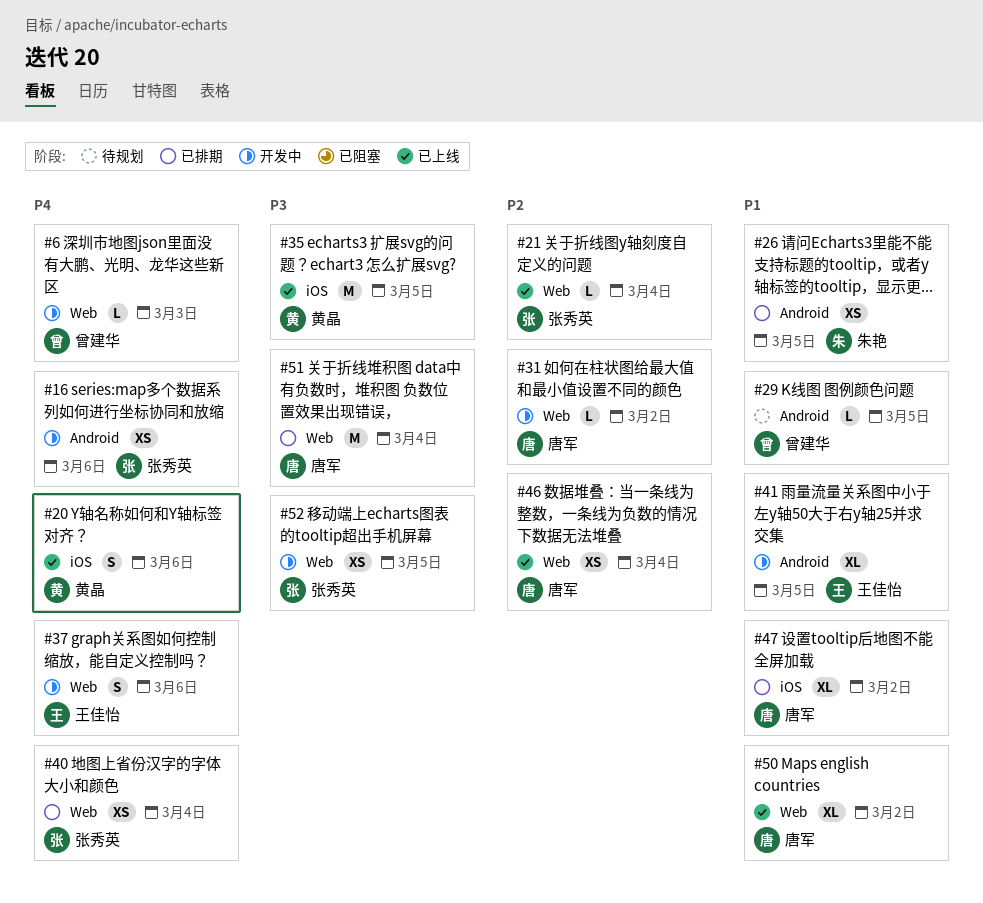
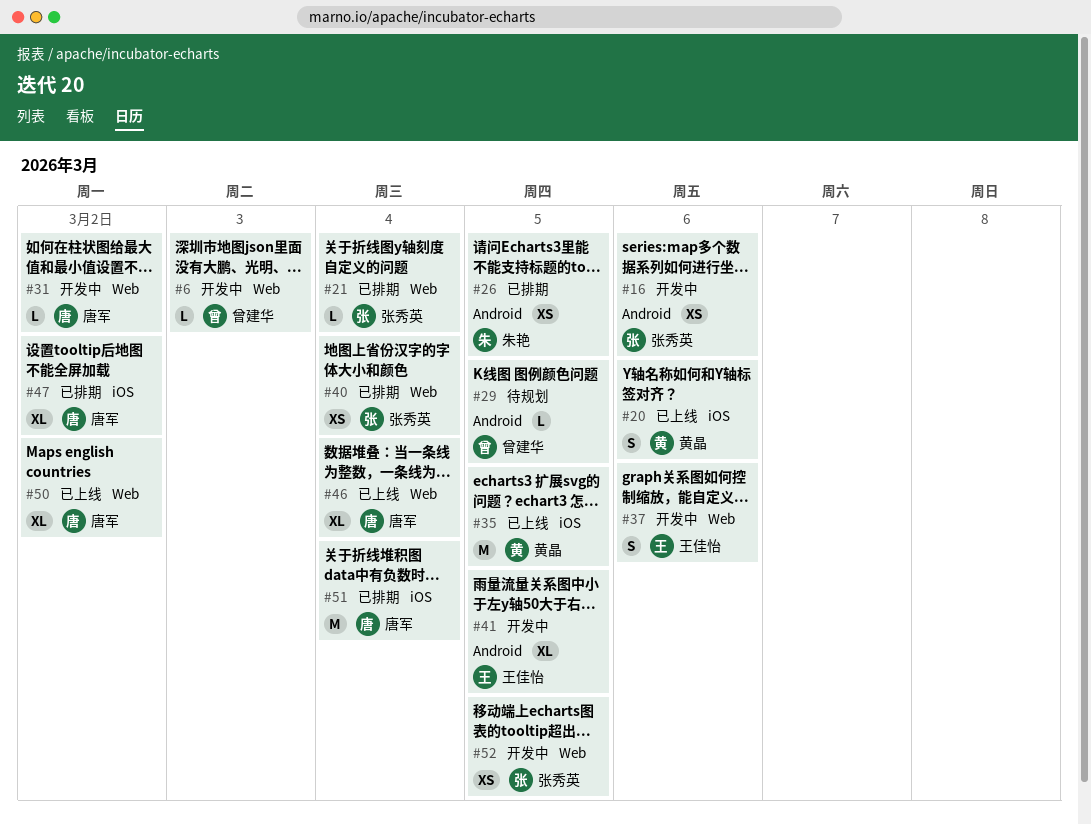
#21, status: 已上线 -> 已排期
#46, estimate: XS -> XL
#51, label: Web -> iOS

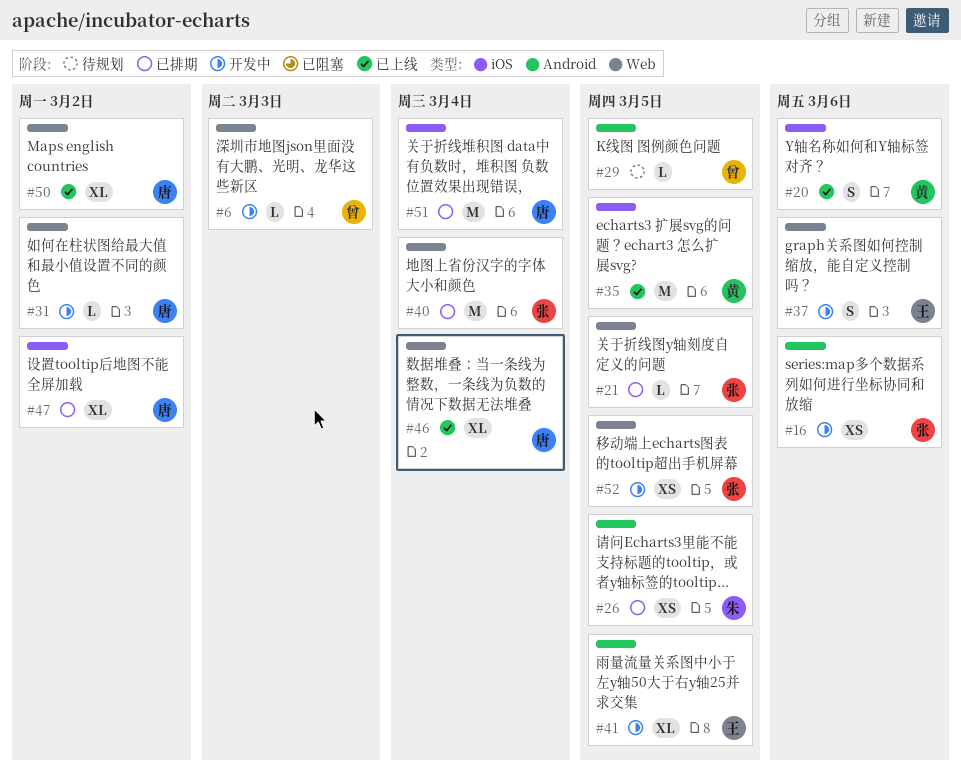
#21, due: Mar 4 -> Mar 5
#40, estimate: XS -> M

